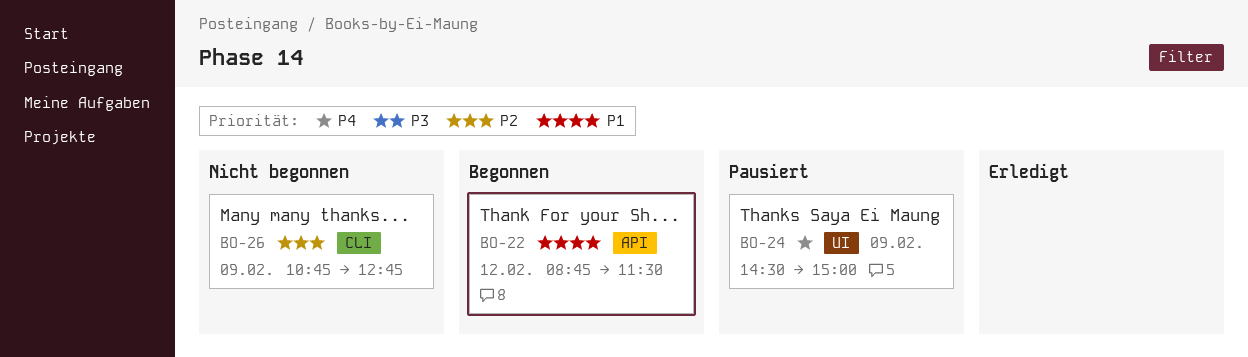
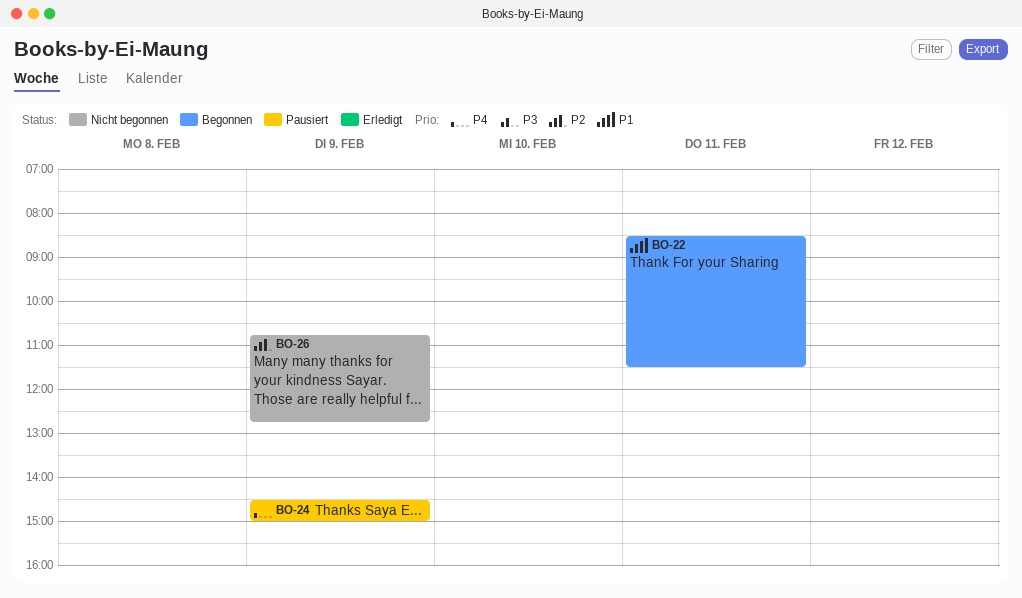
BO-22, day: Feb 12 -> Feb 11
BO-22, begins: 08:45 -> 08:30

